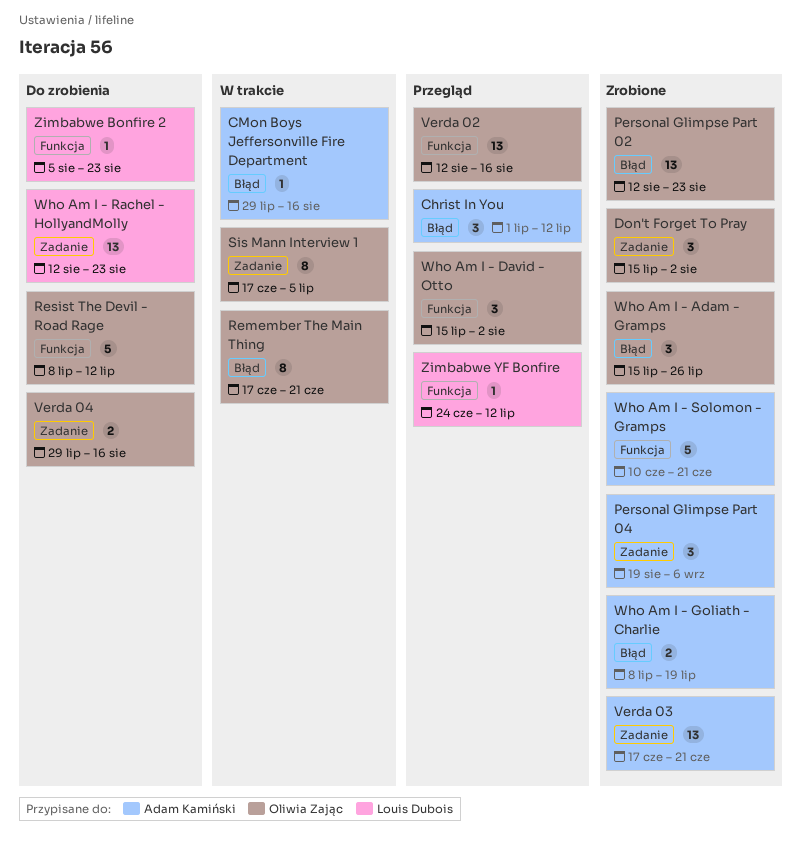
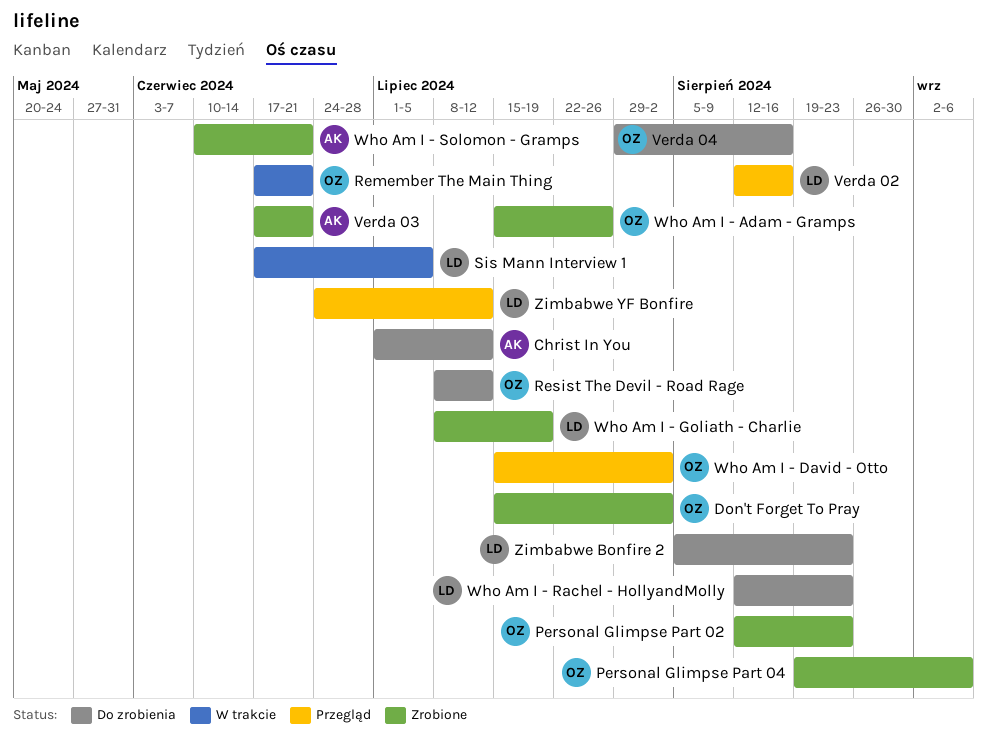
Christ In You, status: Przegląd -> Do zrobienia
CMon Boys Jeffersonville Fire Department: present -> none
Personal Glimpse Part 04, owner: Adam Kamiński -> Oliwia Zając
Sis Mann Interview 1, owner: Oliwia Zając -> Louis Dubois
Verda 02, owner: Oliwia Zając -> Louis Dubois
Who Am I - Goliath - Charlie, owner: Adam Kamiński -> Louis Dubois

